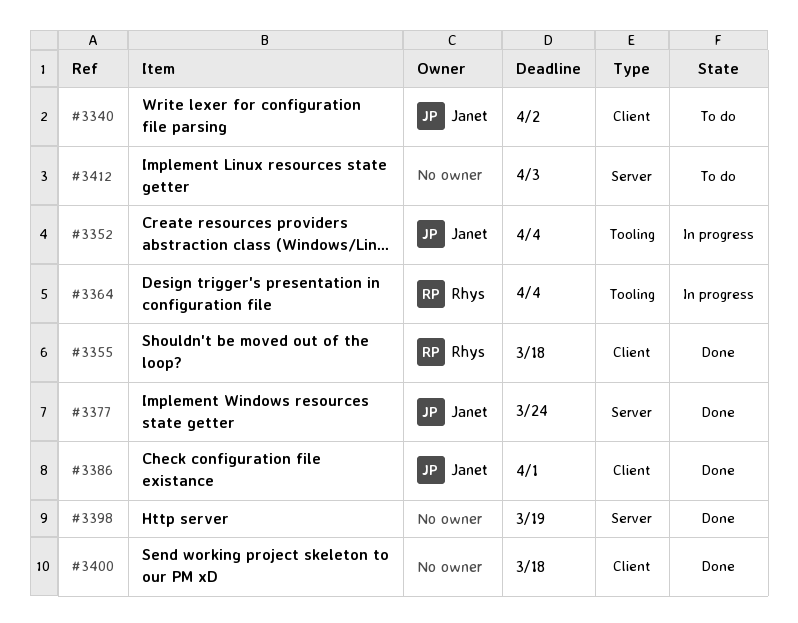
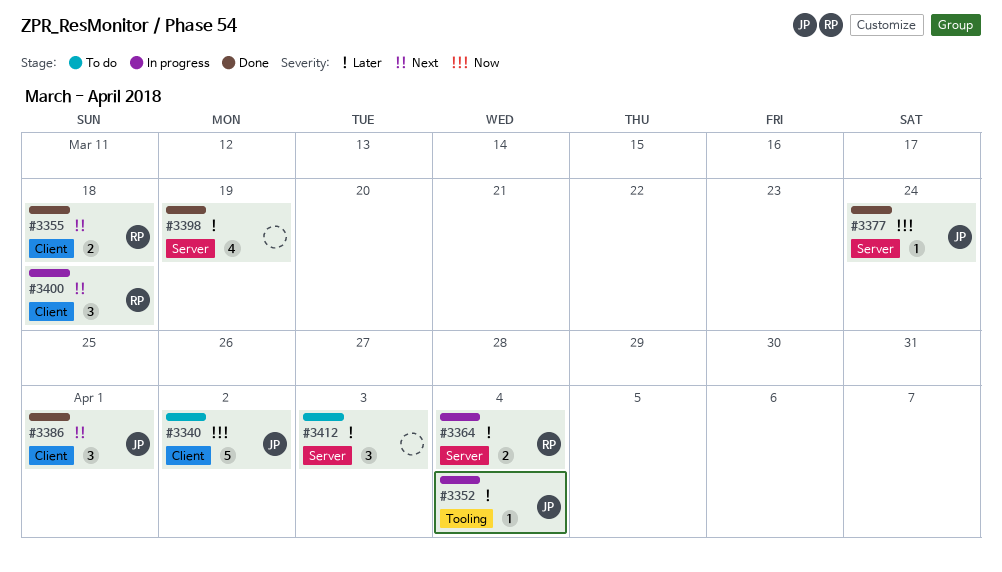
#3364, label: Tooling -> Server
#3400, status: Done -> In progress
#3400, owner: none -> Rhys

